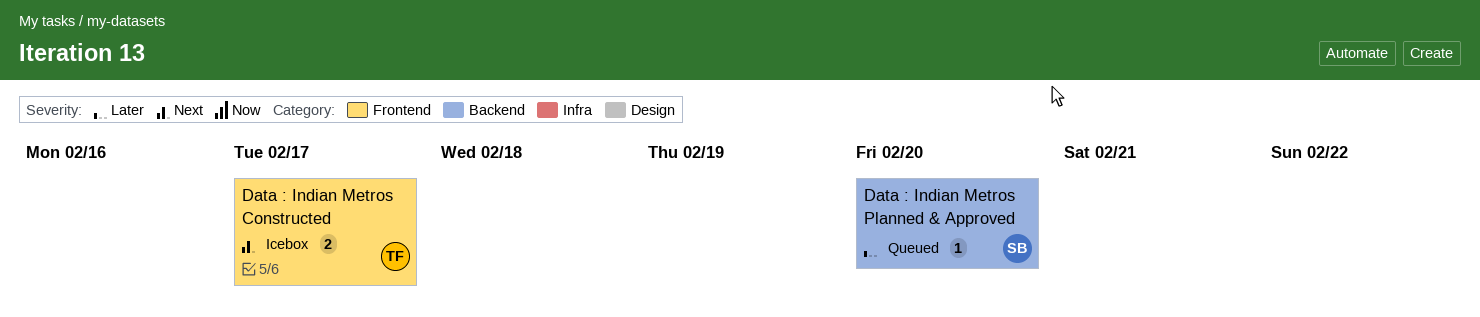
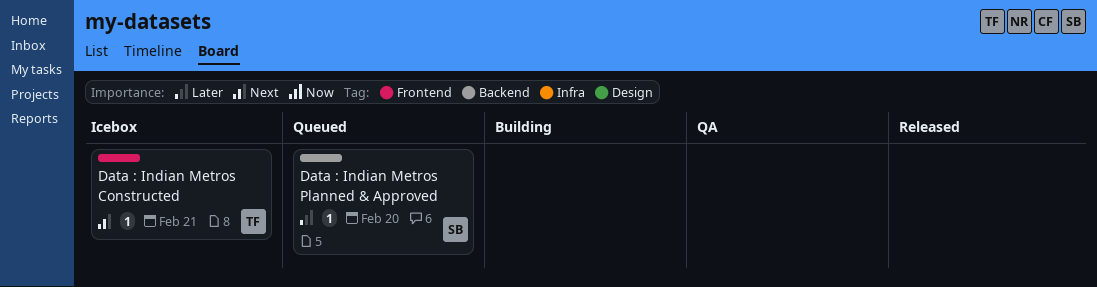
Data : Indian Metros Constructed, estimate: 2 -> 1
Data : Indian Metros Constructed, due: Feb 17 -> Feb 21

